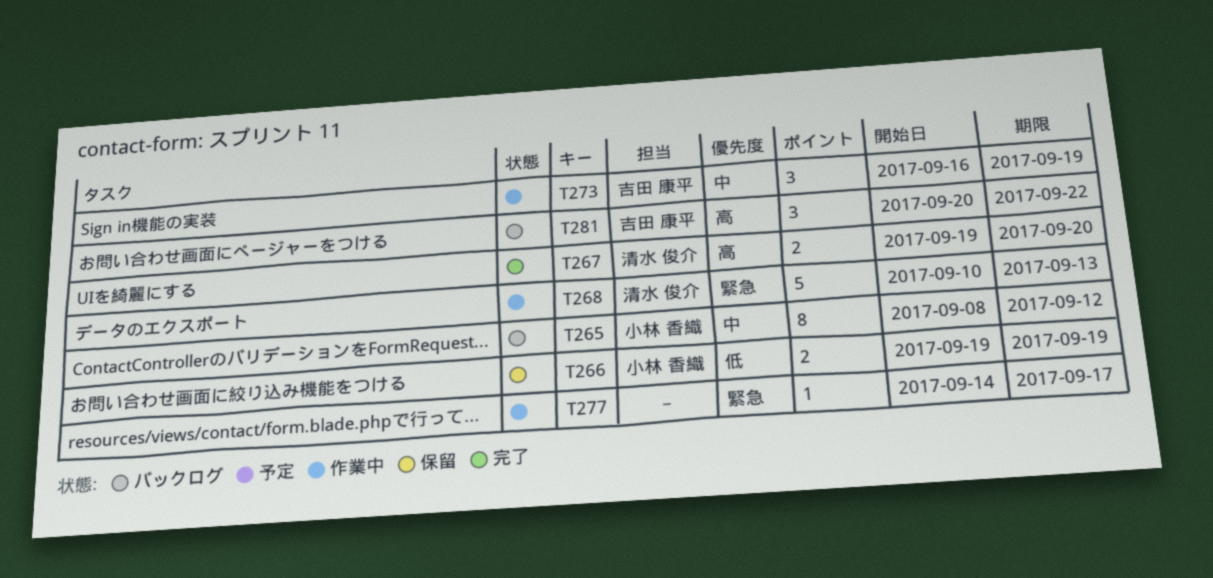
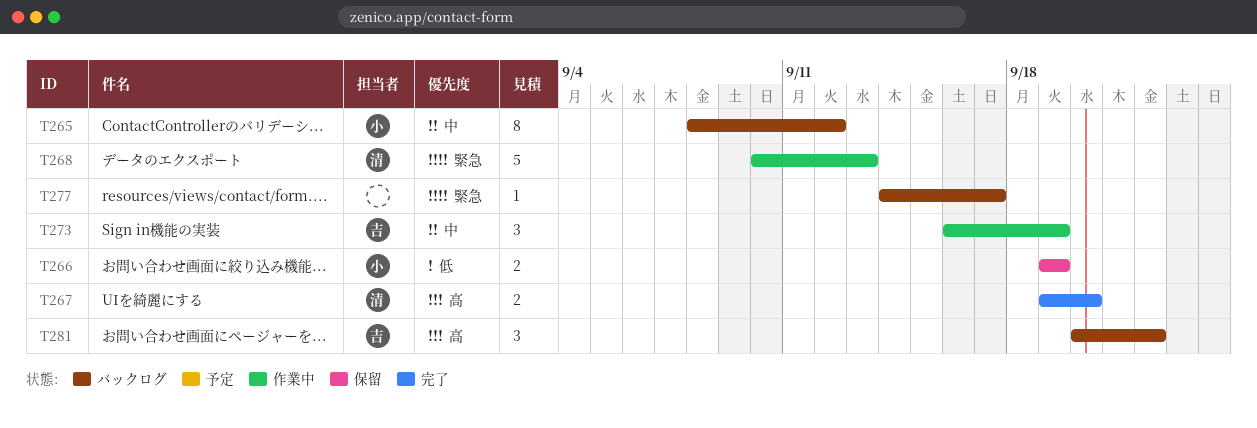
T277, status: 作業中 -> バックログ

